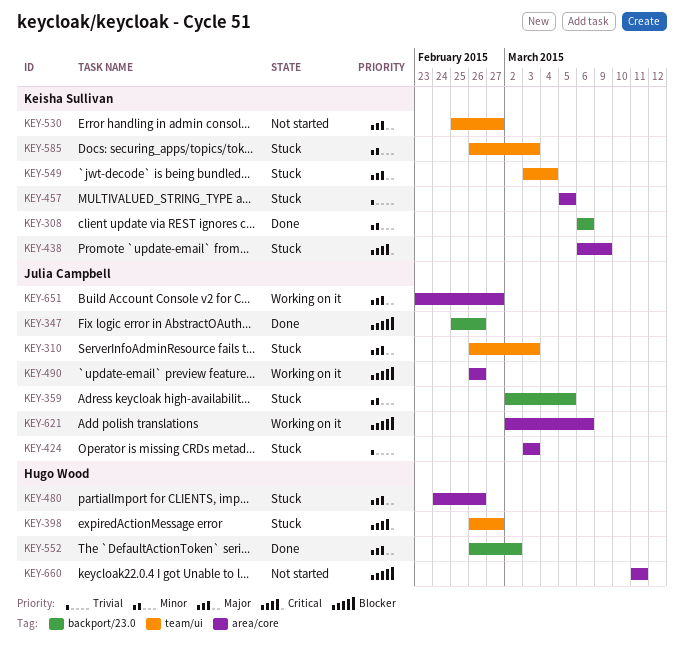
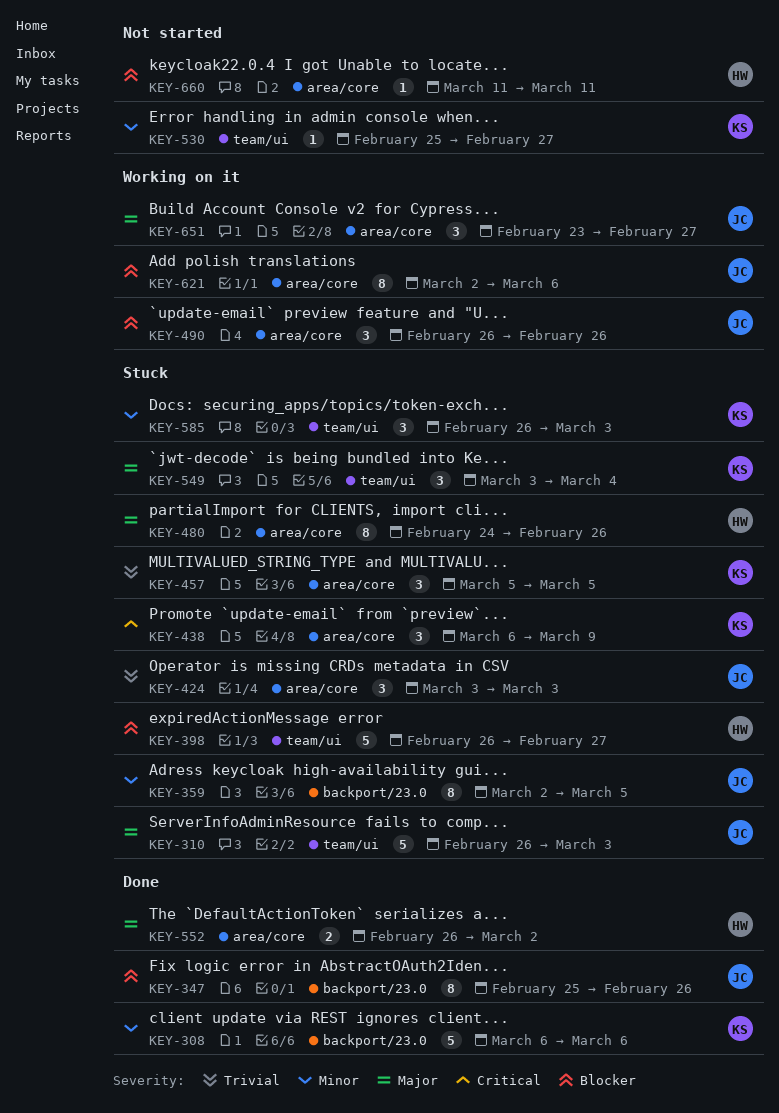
KEY-398, priority: Critical -> Blocker
KEY-530, priority: Major -> Minor
KEY-552, label: backport/23.0 -> area/core

